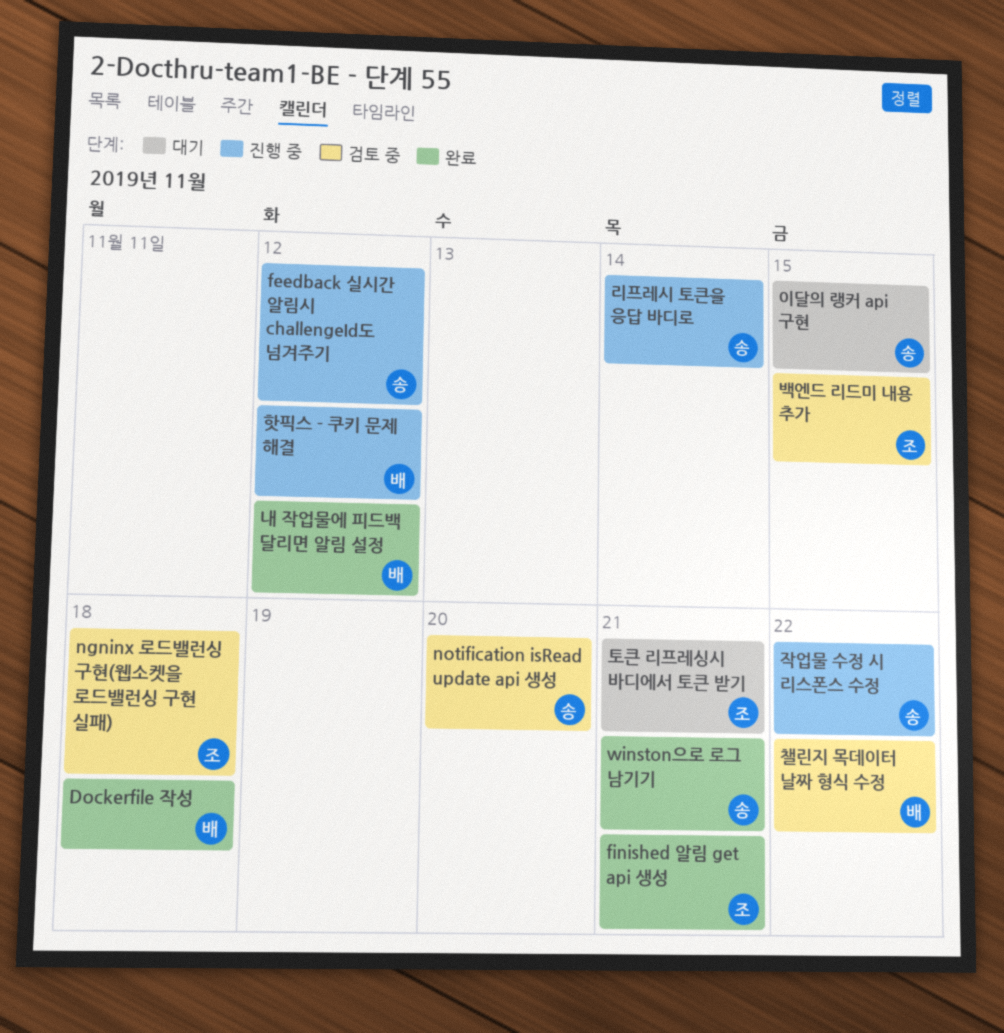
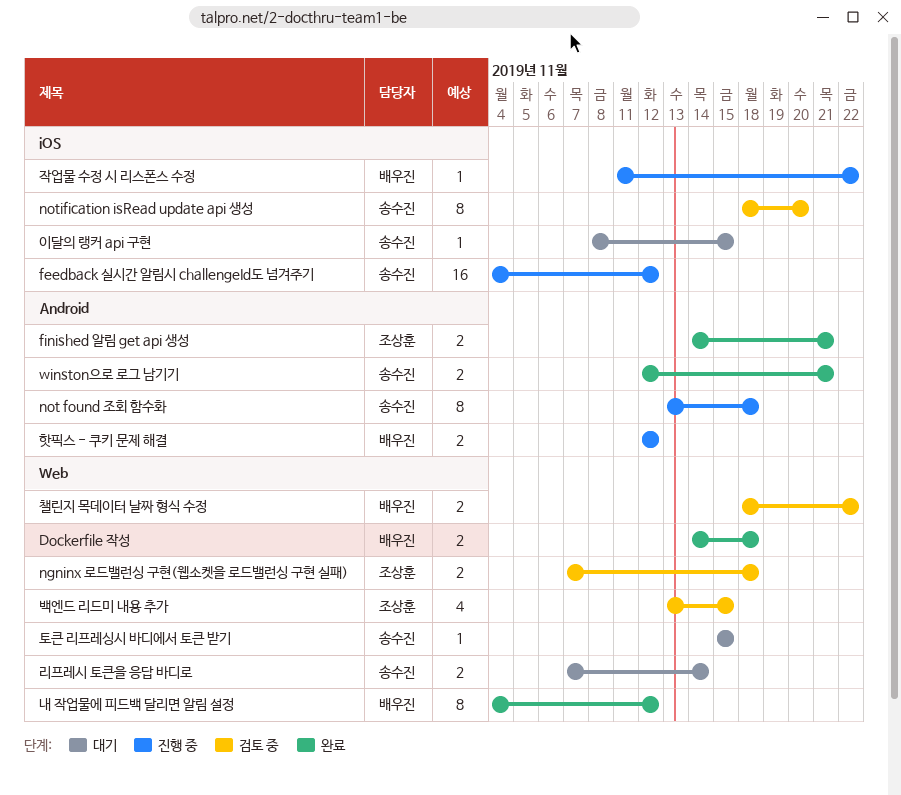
not found 조회 함수화: none -> present
리프레시 토큰을 응답 바디로, status: 진행 중 -> 대기
작업물 수정 시 리스폰스 수정, owner: 송수진 -> 배우진
토큰 리프레싱시 바디에서 토큰 받기, owner: 조상훈 -> 송수진
토큰 리프레싱시 바디에서 토큰 받기, due: Nov 21 -> Nov 15

